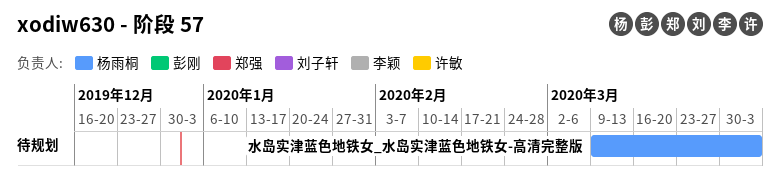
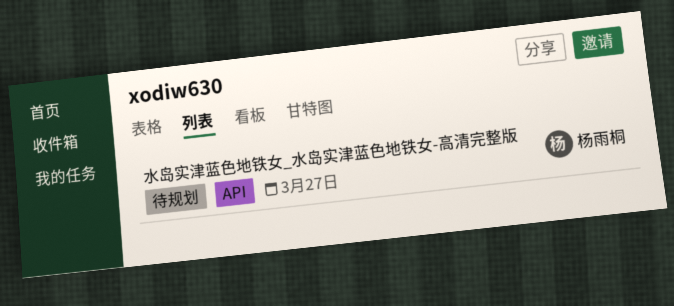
水岛实津蓝色地铁女_水岛实津蓝色地铁女-高清完整版, due: Apr 3 -> Mar 27

